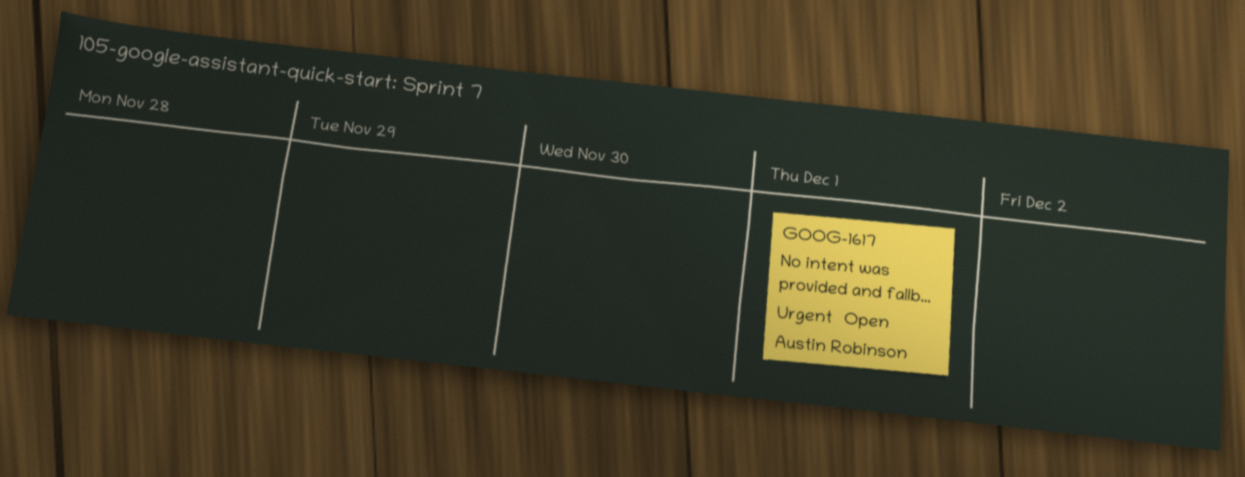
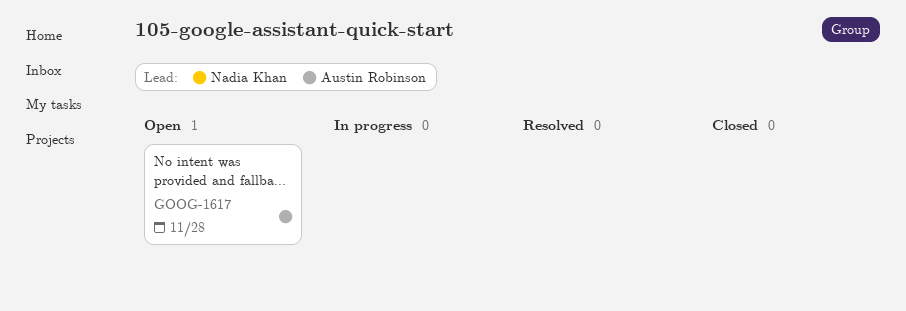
GOOG-1617, due: Dec 1 -> Nov 28

